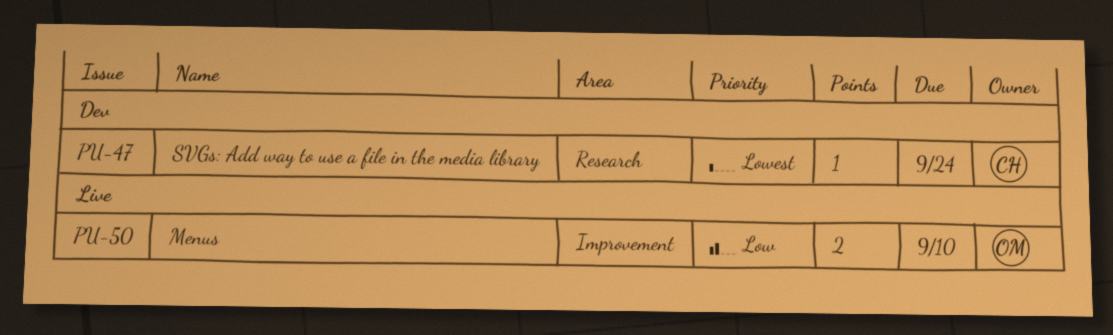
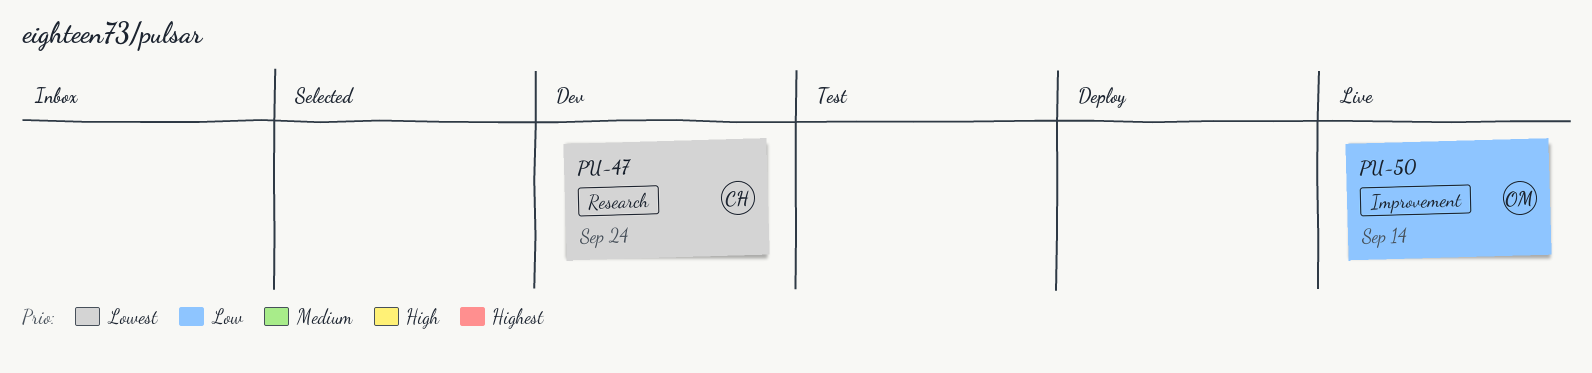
PU-50, due: Sep 10 -> Sep 14

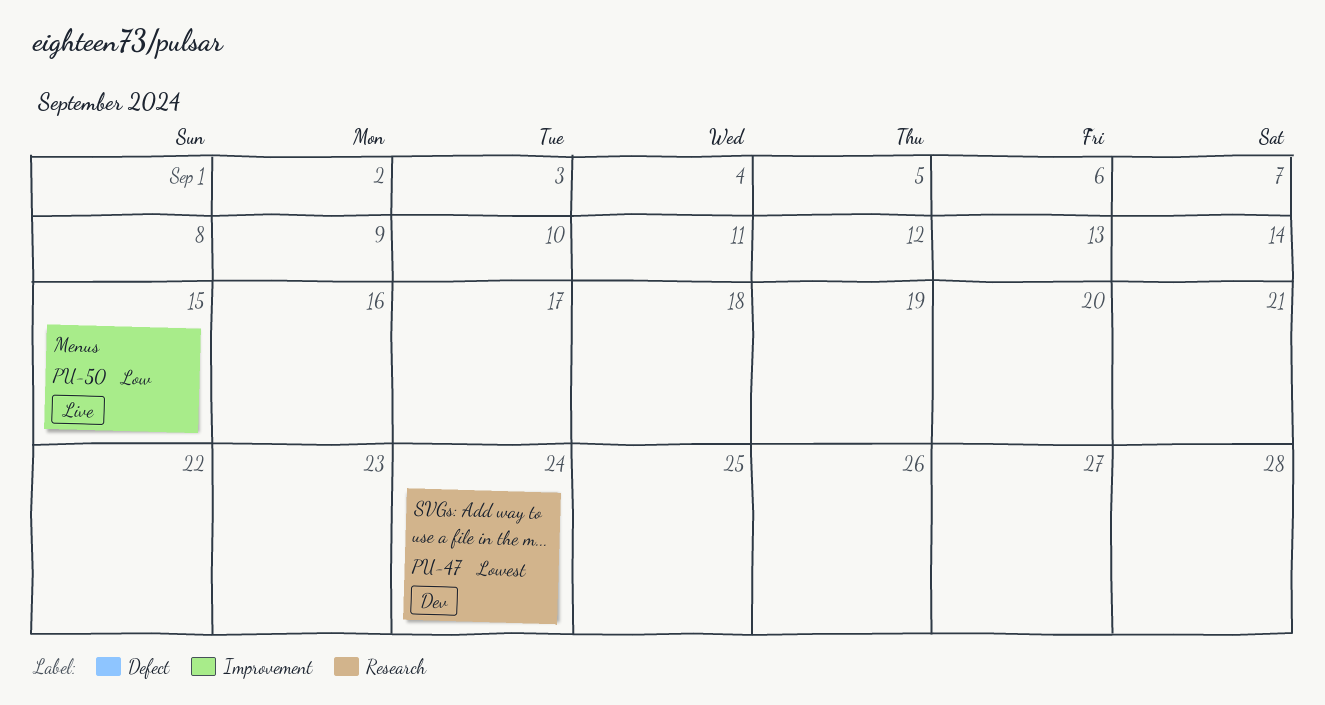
PU-50, due: Sep 14 -> Sep 15

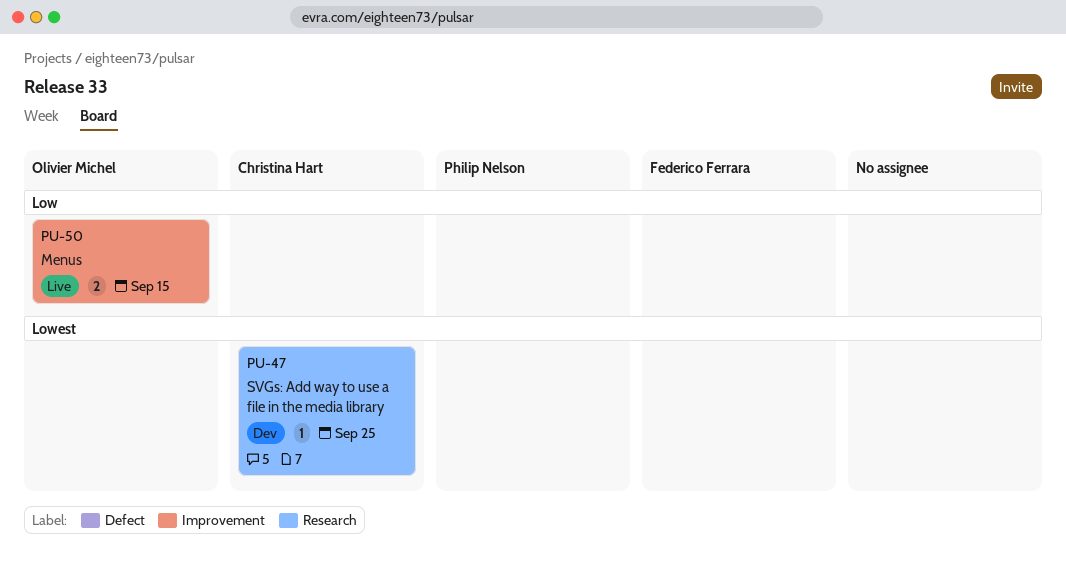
PU-47, due: Sep 24 -> Sep 25

